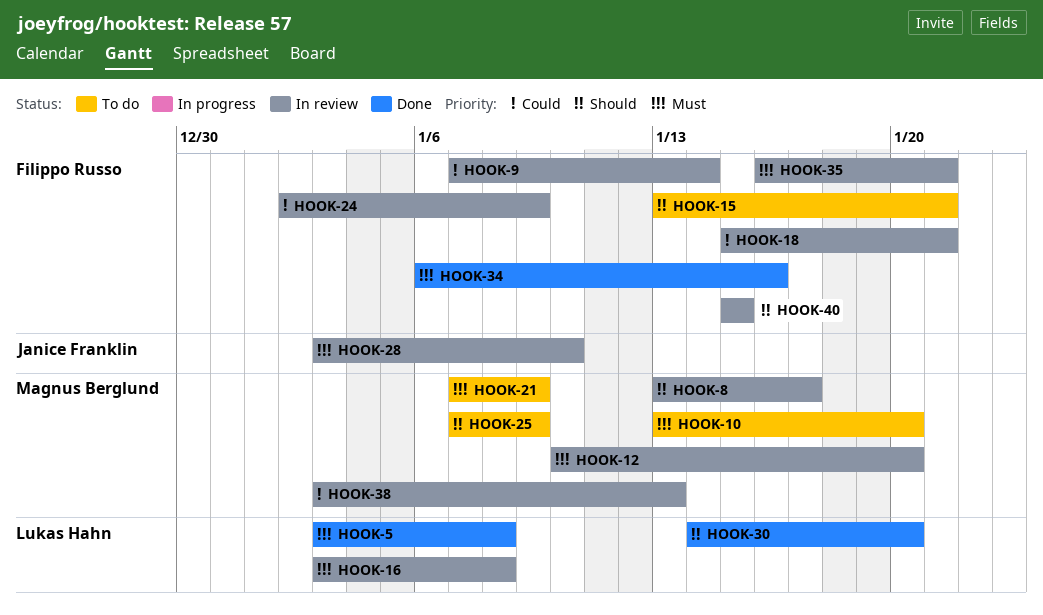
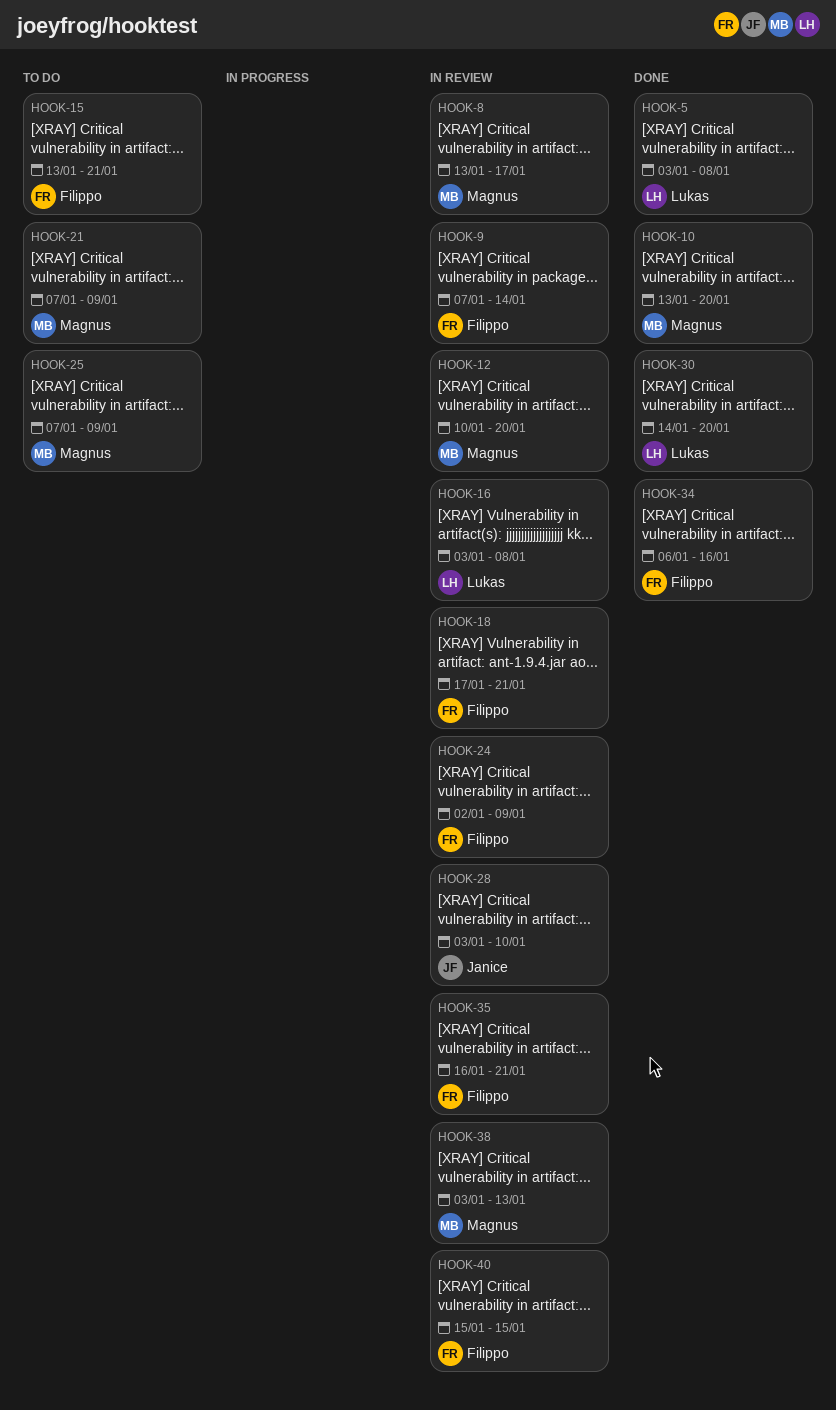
HOOK-10, status: To do -> Done
HOOK-18, start: Jan 15 -> Jan 17

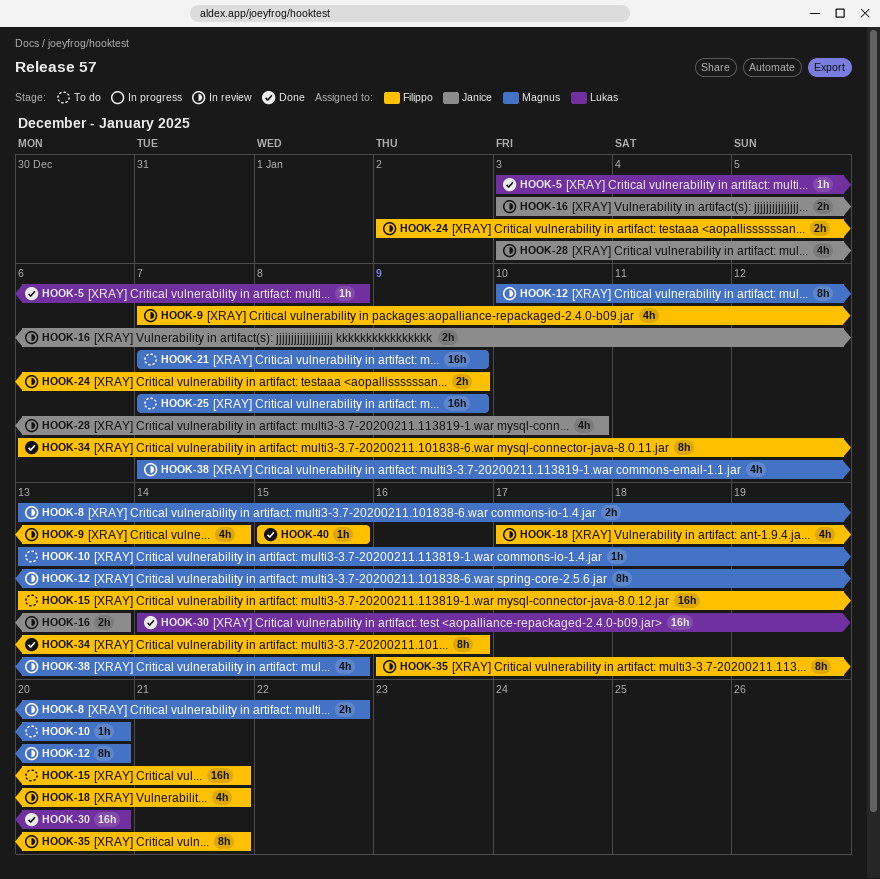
HOOK-8, due: Jan 17 -> Jan 22
HOOK-10, status: Done -> To do
HOOK-16, owner: Lukas -> Janice
HOOK-16, due: Jan 8 -> Jan 13
HOOK-38, start: Jan 3 -> Jan 7
HOOK-38, due: Jan 13 -> Jan 15
HOOK-40, status: In review -> Done

